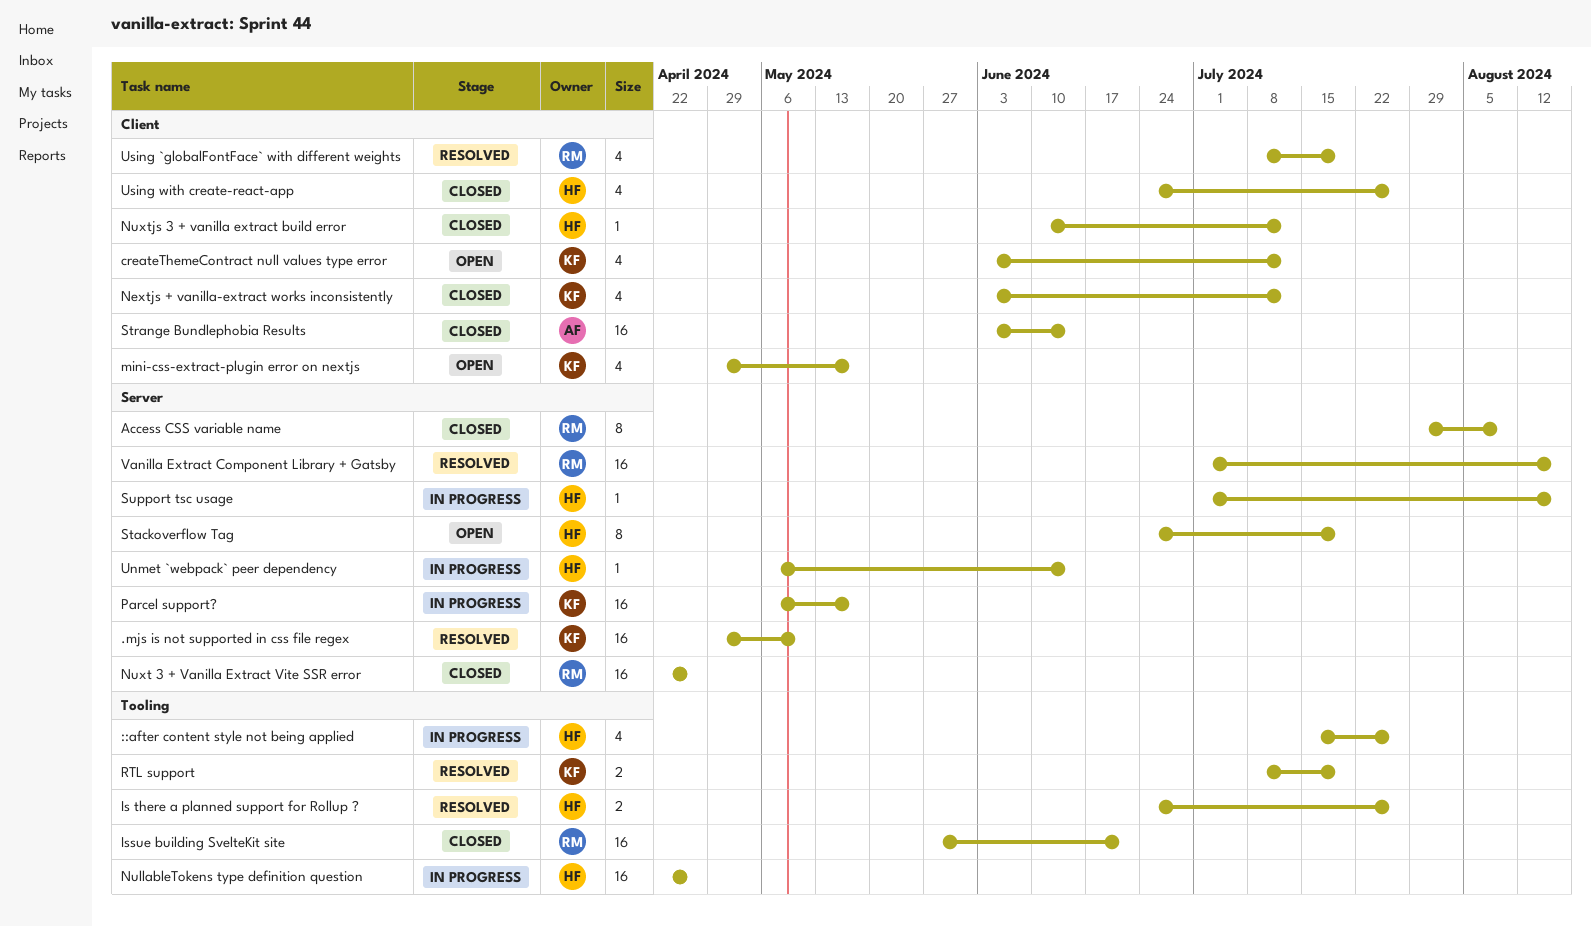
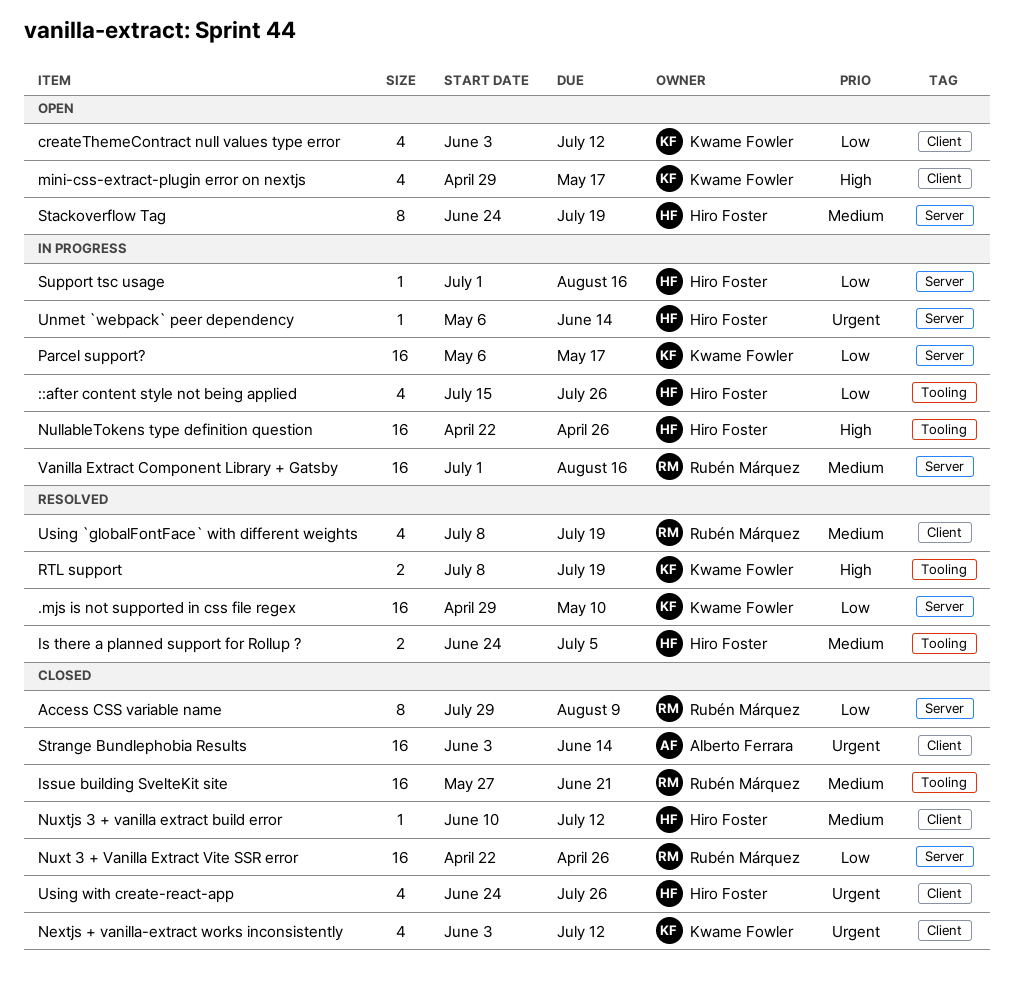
Is there a planned support for Rollup ?, due: Jul 26 -> Jul 5
Vanilla Extract Component Library + Gatsby, status: Resolved -> In progress

